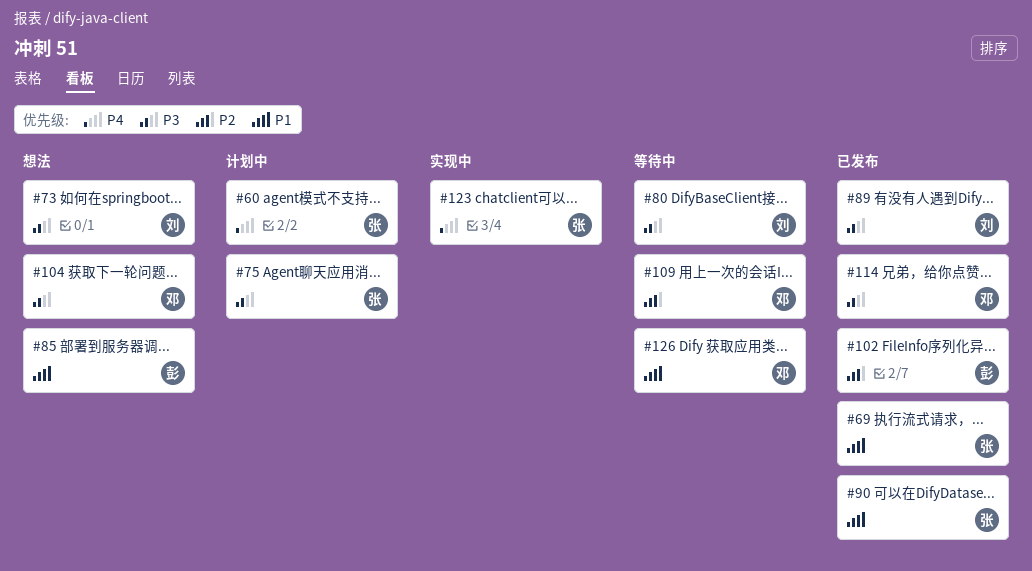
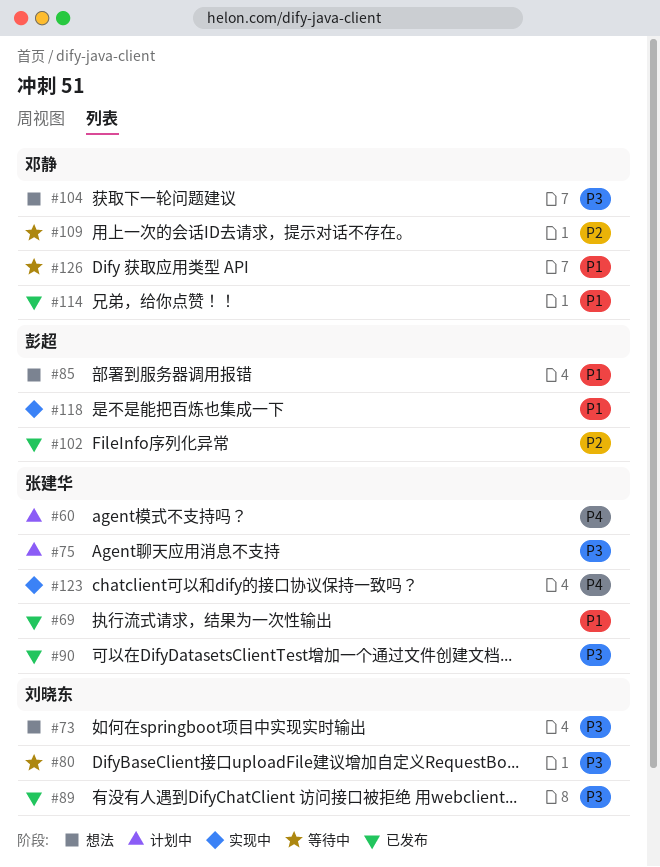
#90, priority: P1 -> P3
#114, priority: P3 -> P1
#118: none -> present

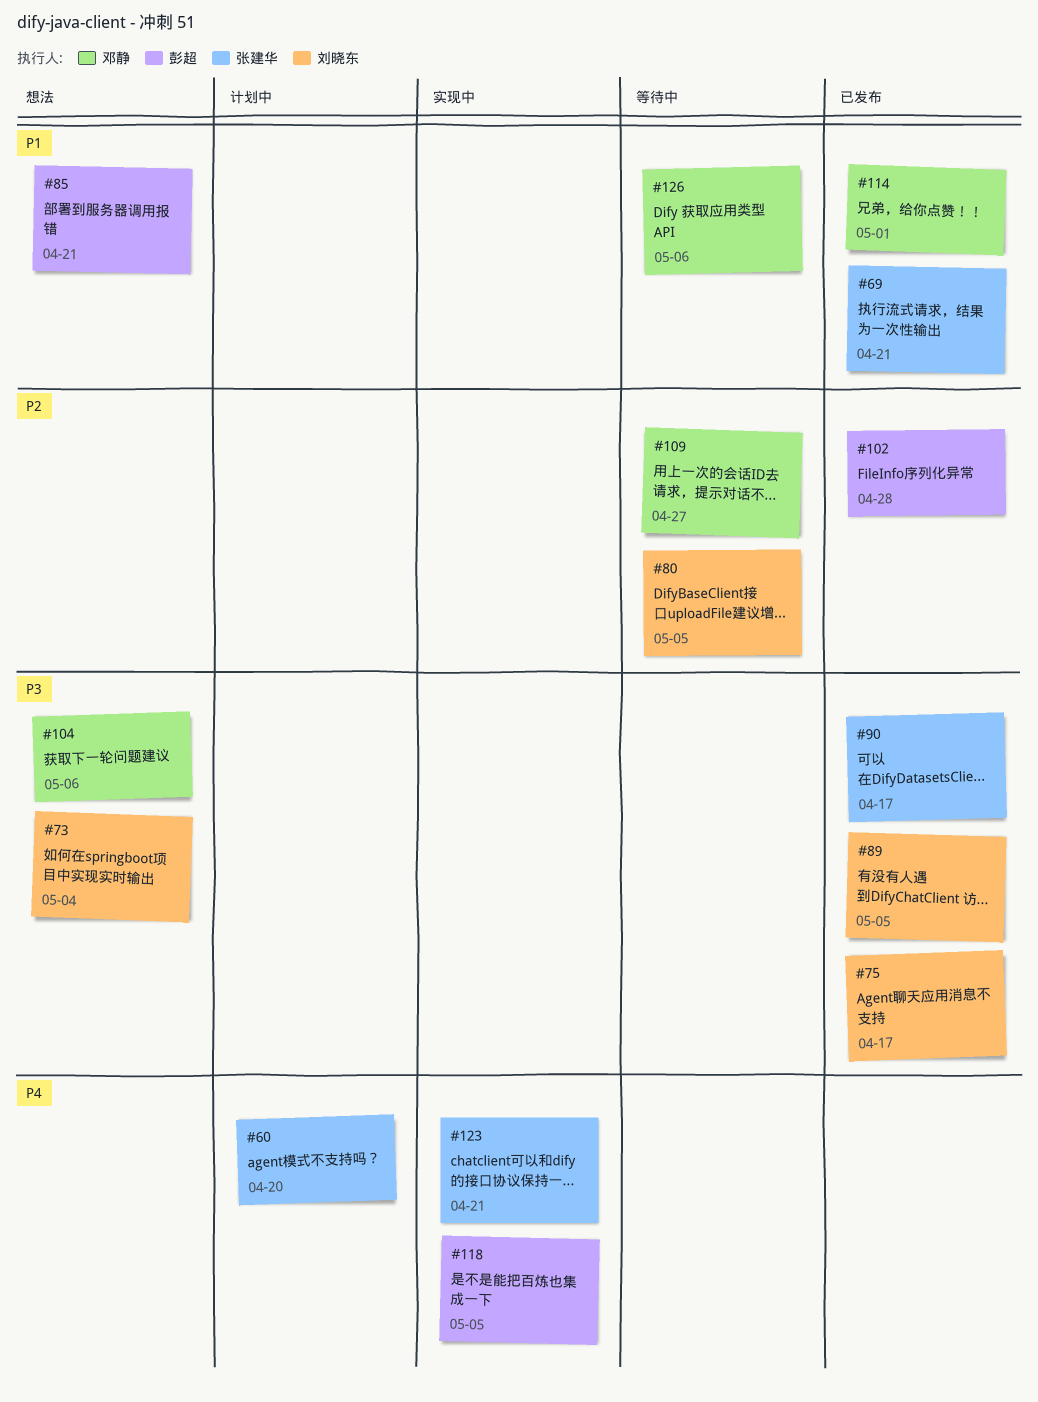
#75, status: 计划中 -> 已发布
#75, owner: 张建华 -> 刘晓东
#80, priority: P3 -> P2
#118, priority: P1 -> P4

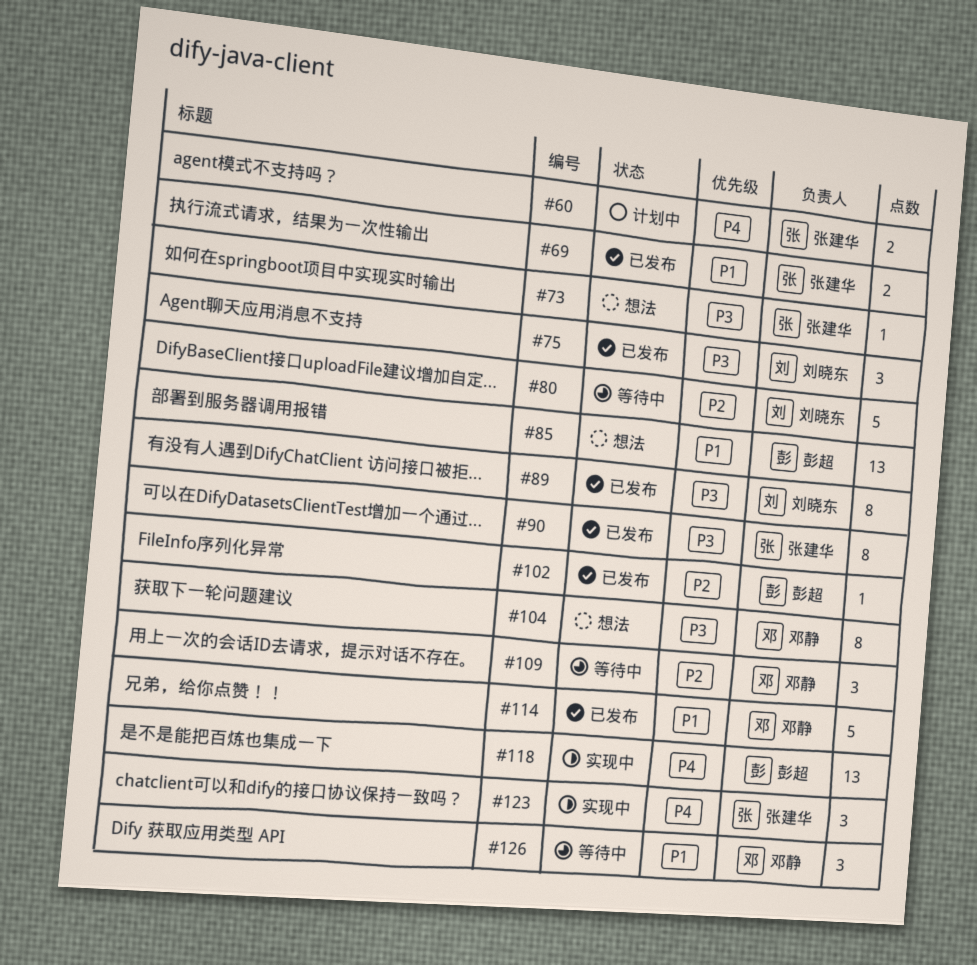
#73, owner: 刘晓东 -> 张建华

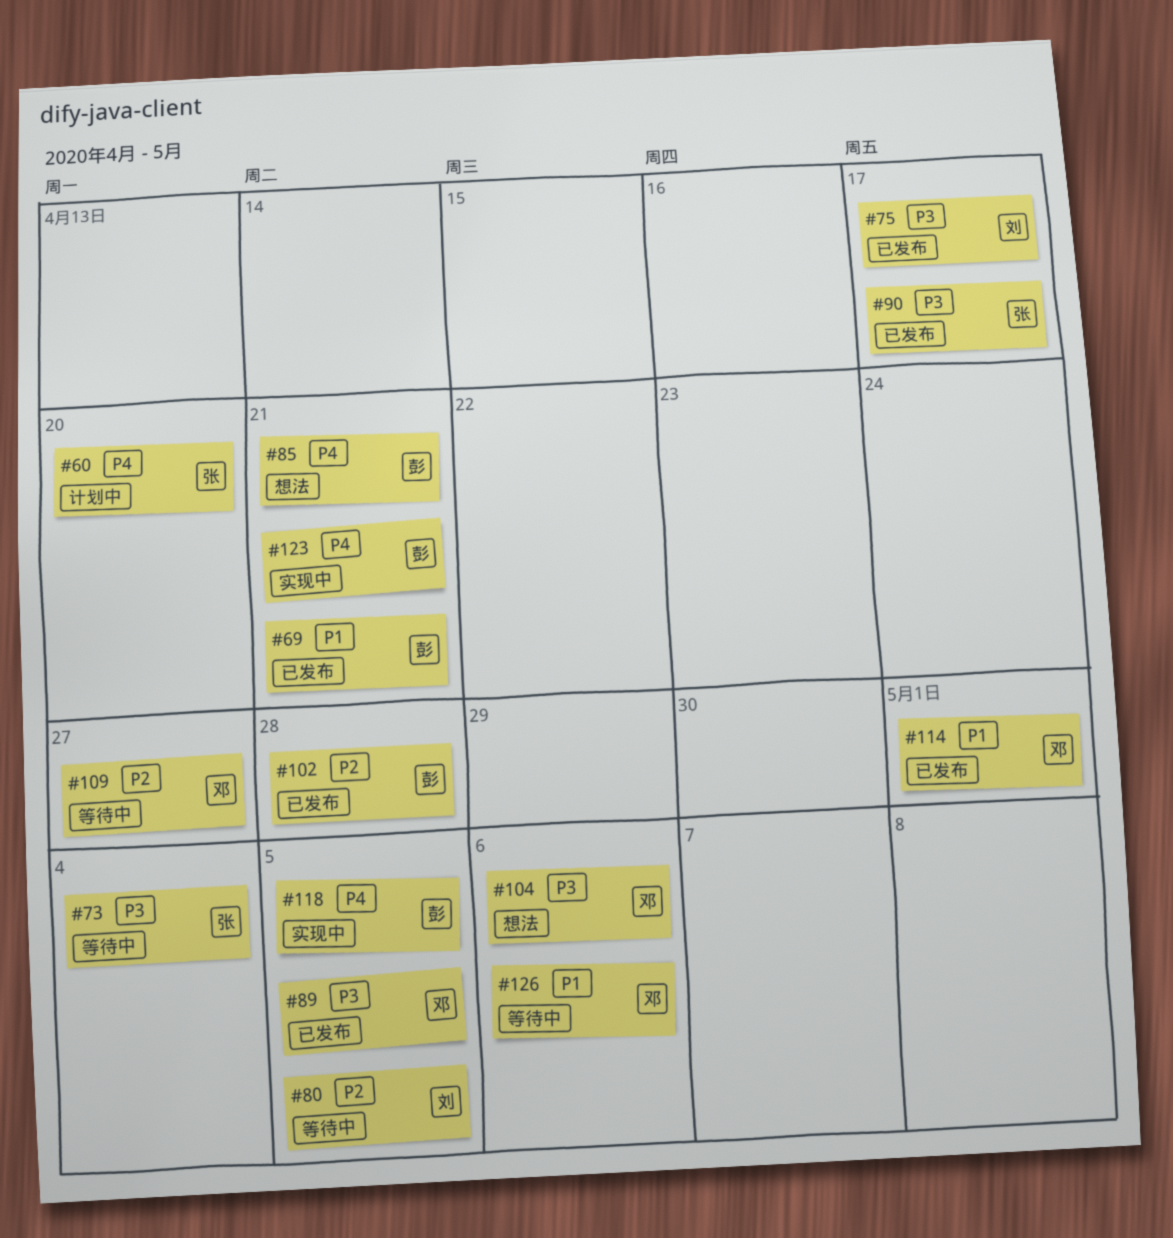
#69, owner: 张建华 -> 彭超
#73, status: 想法 -> 等待中
#85, priority: P1 -> P4
#89, owner: 刘晓东 -> 邓静
#123, owner: 张建华 -> 彭超

